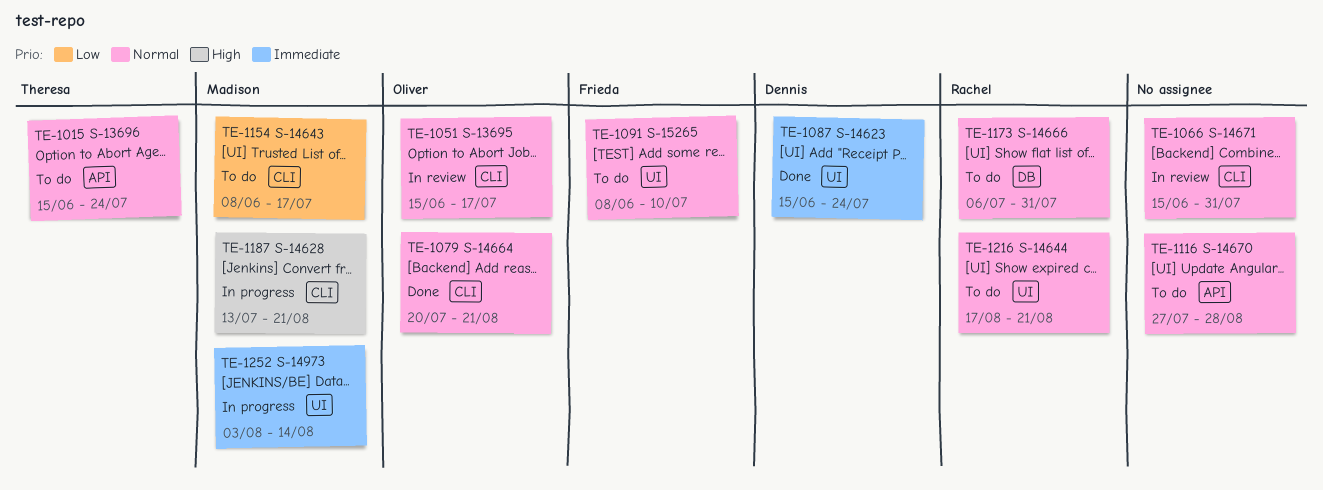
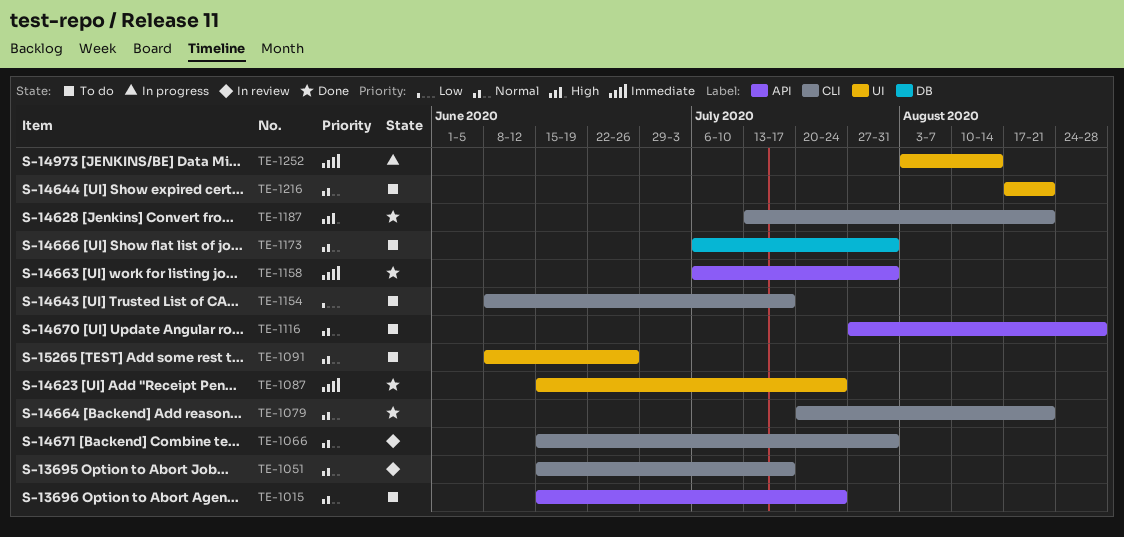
TE-1091, due: Jul 10 -> Jun 26
TE-1158: none -> present
TE-1187, status: In progress -> Done

